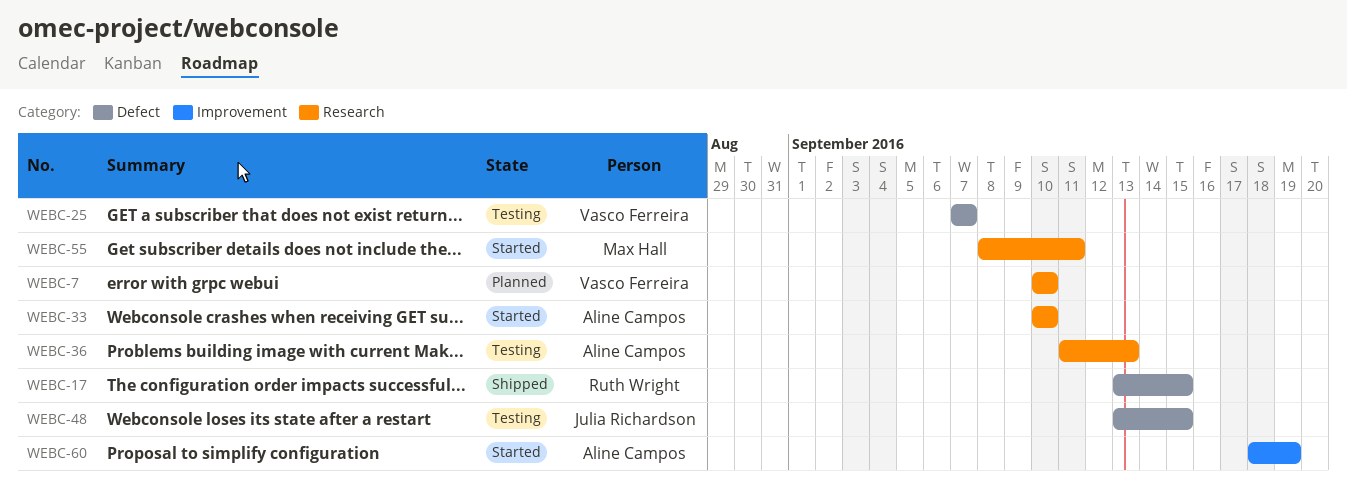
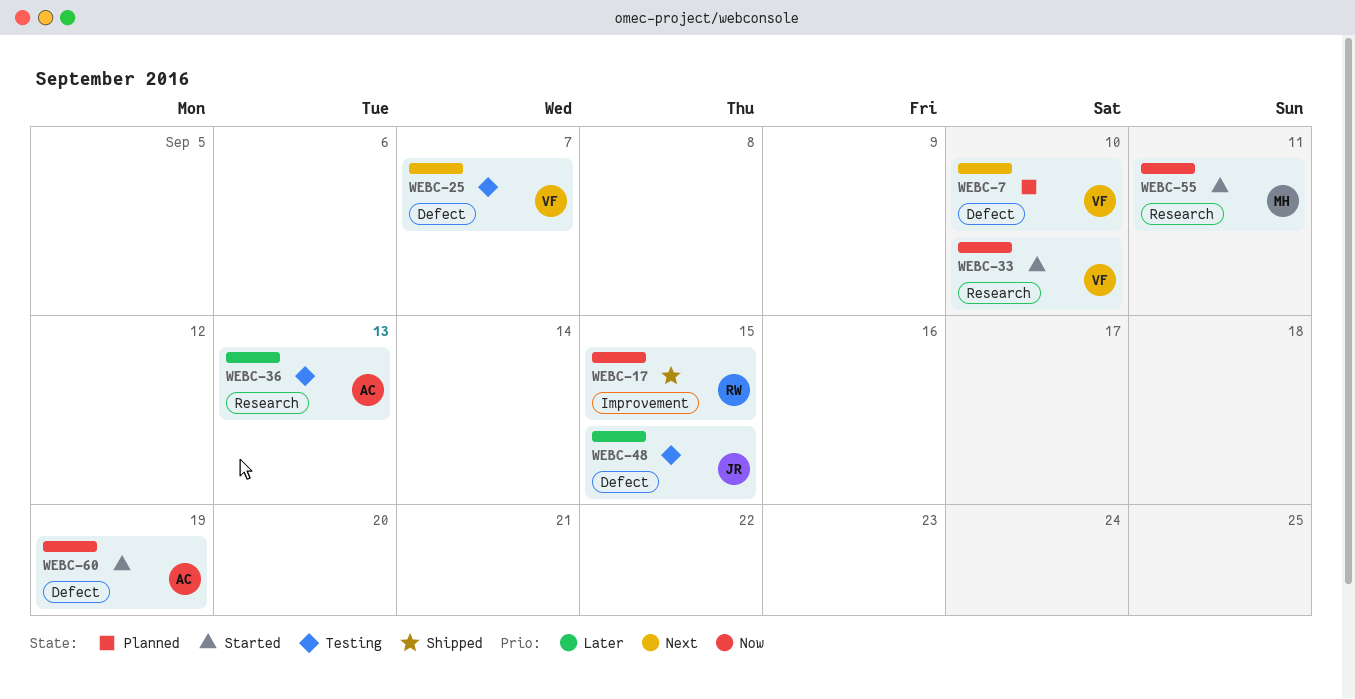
WEBC-7, label: Research -> Defect
WEBC-17, label: Defect -> Improvement
WEBC-33, owner: Aline Campos -> Vasco Ferreira
WEBC-60, label: Improvement -> Defect

